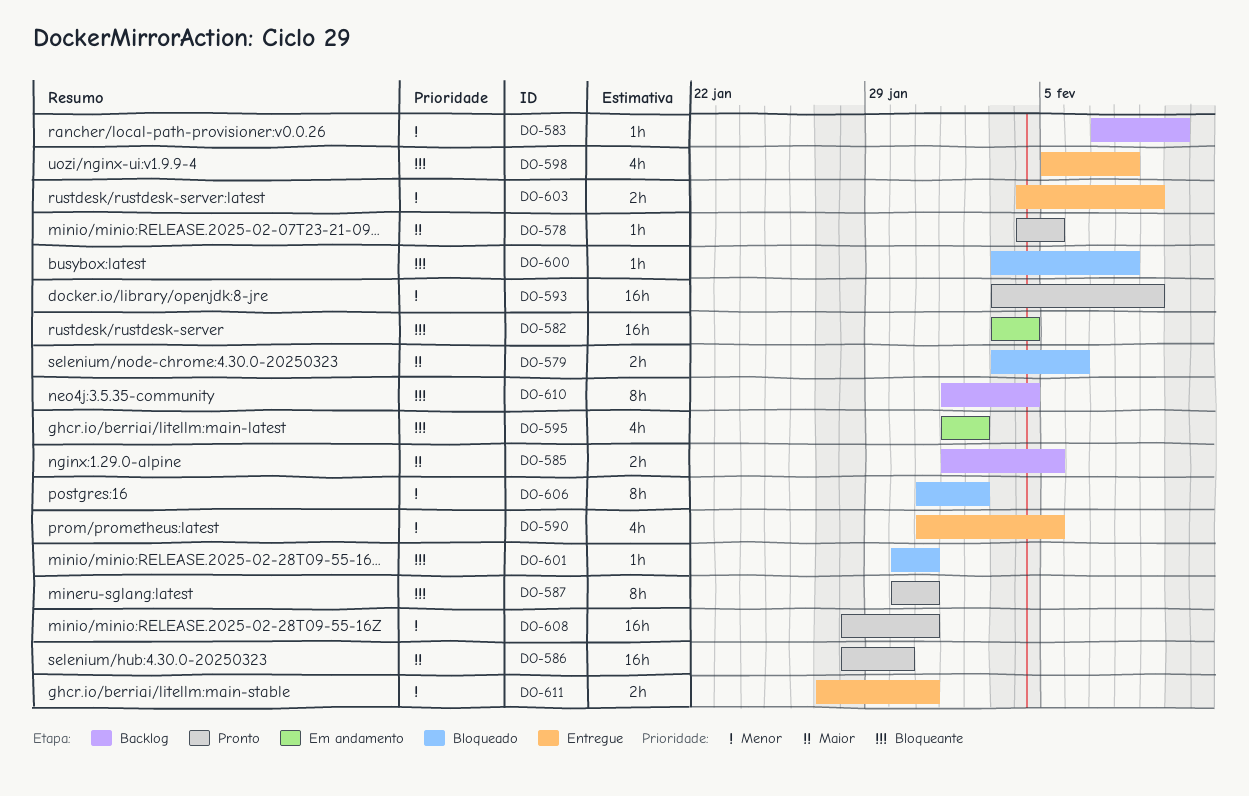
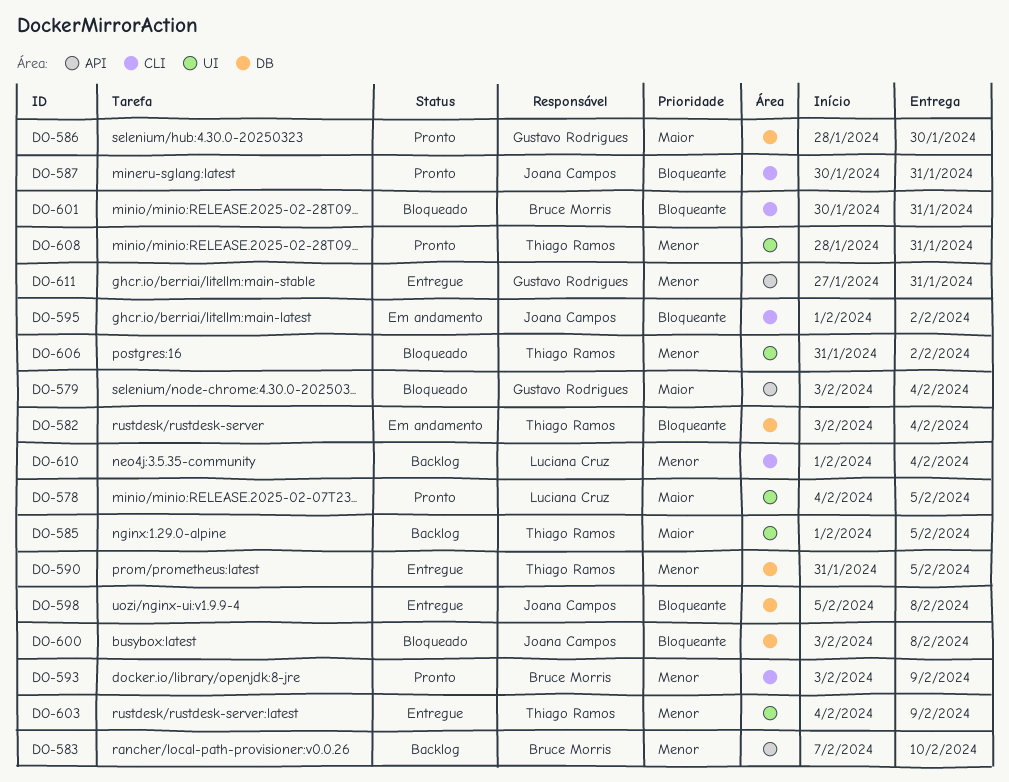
DO-579, due: Feb 6 -> Feb 4
DO-610, priority: Bloqueante -> Menor

